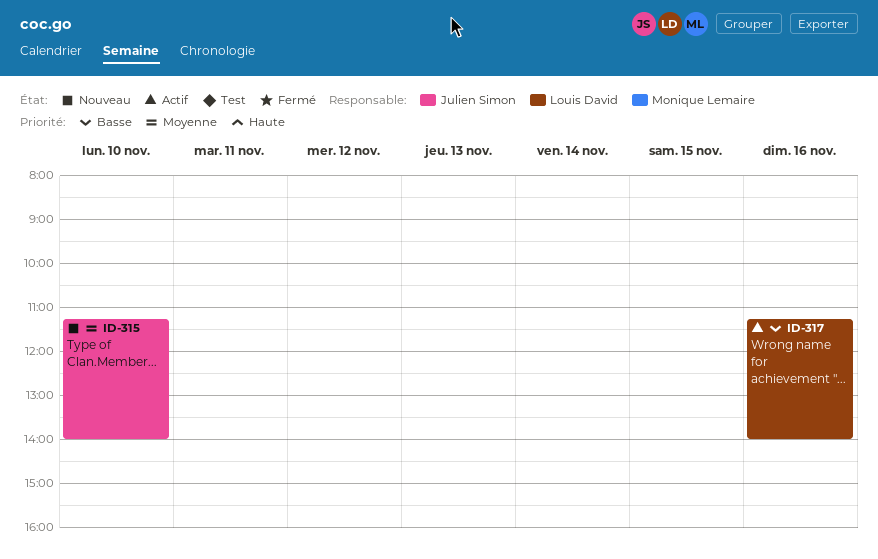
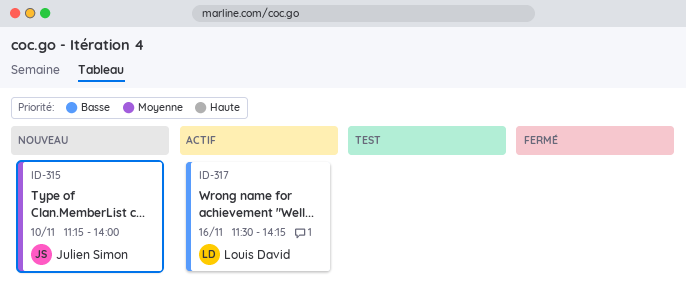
ID-317, begins: 11:15 -> 11:30
ID-317, ends: 14:00 -> 14:15

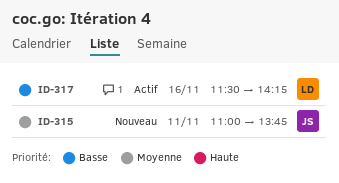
ID-315, day: Nov 10 -> Nov 11
ID-315, begins: 11:15 -> 11:00
ID-315, ends: 14:00 -> 13:45

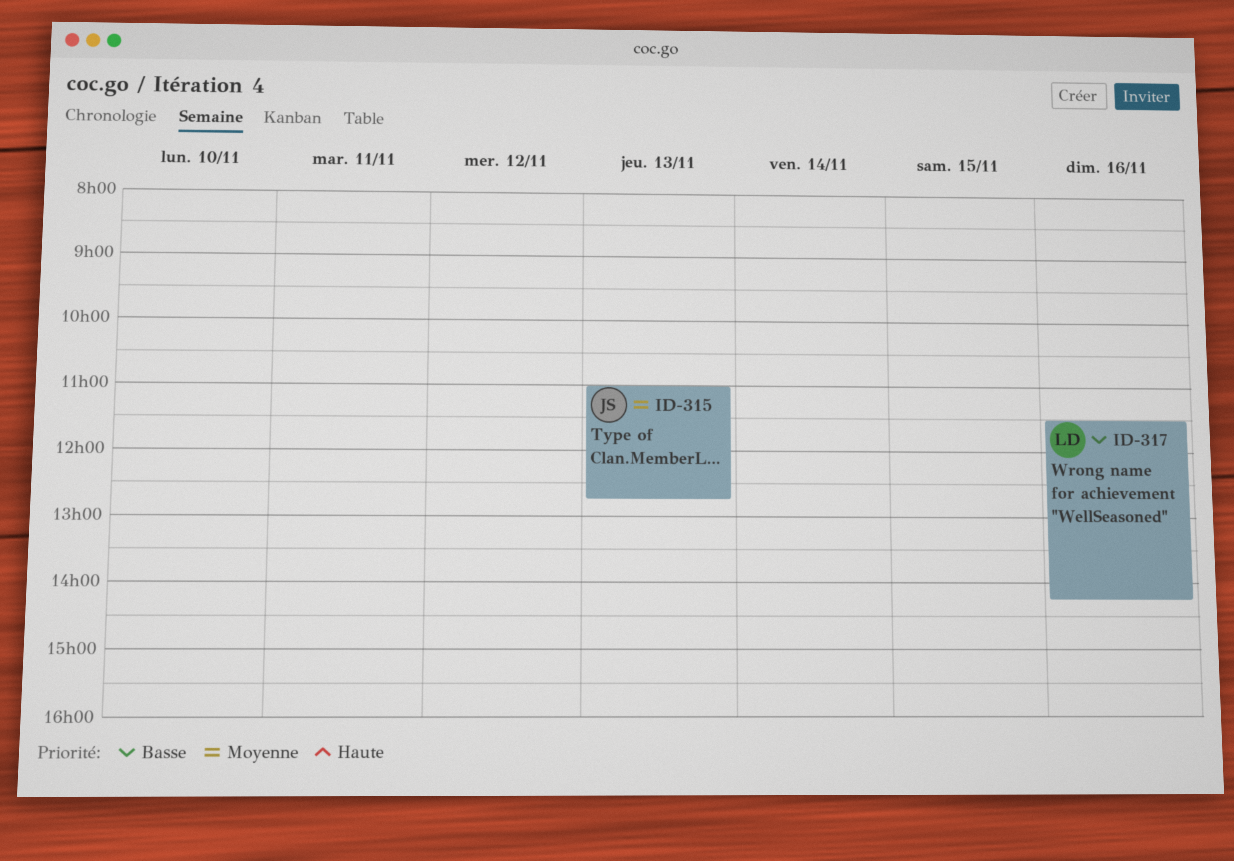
ID-315, day: Nov 11 -> Nov 13
ID-315, ends: 13:45 -> 12:45

